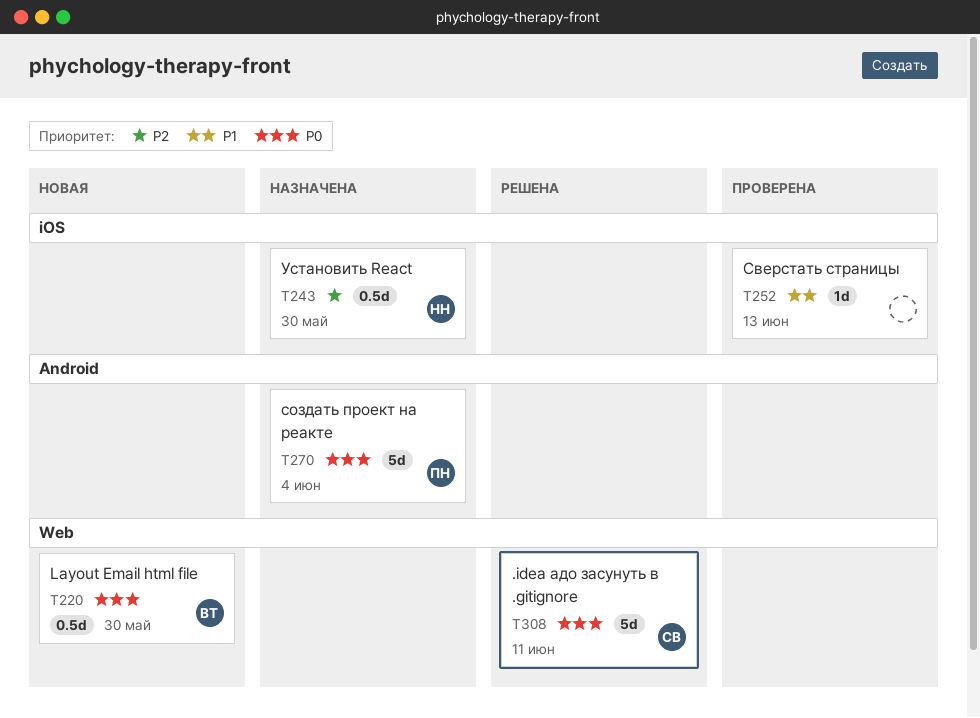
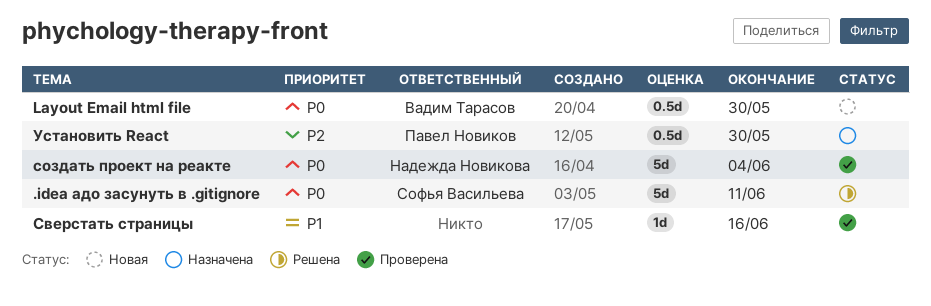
Сверстать страницы, due: Jun 13 -> Jun 16
создать проект на реакте, status: Назначена -> Проверена
создать проект на реакте, owner: Павел Новиков -> Надежда Новикова
Установить React, owner: Надежда Новикова -> Павел Новиков

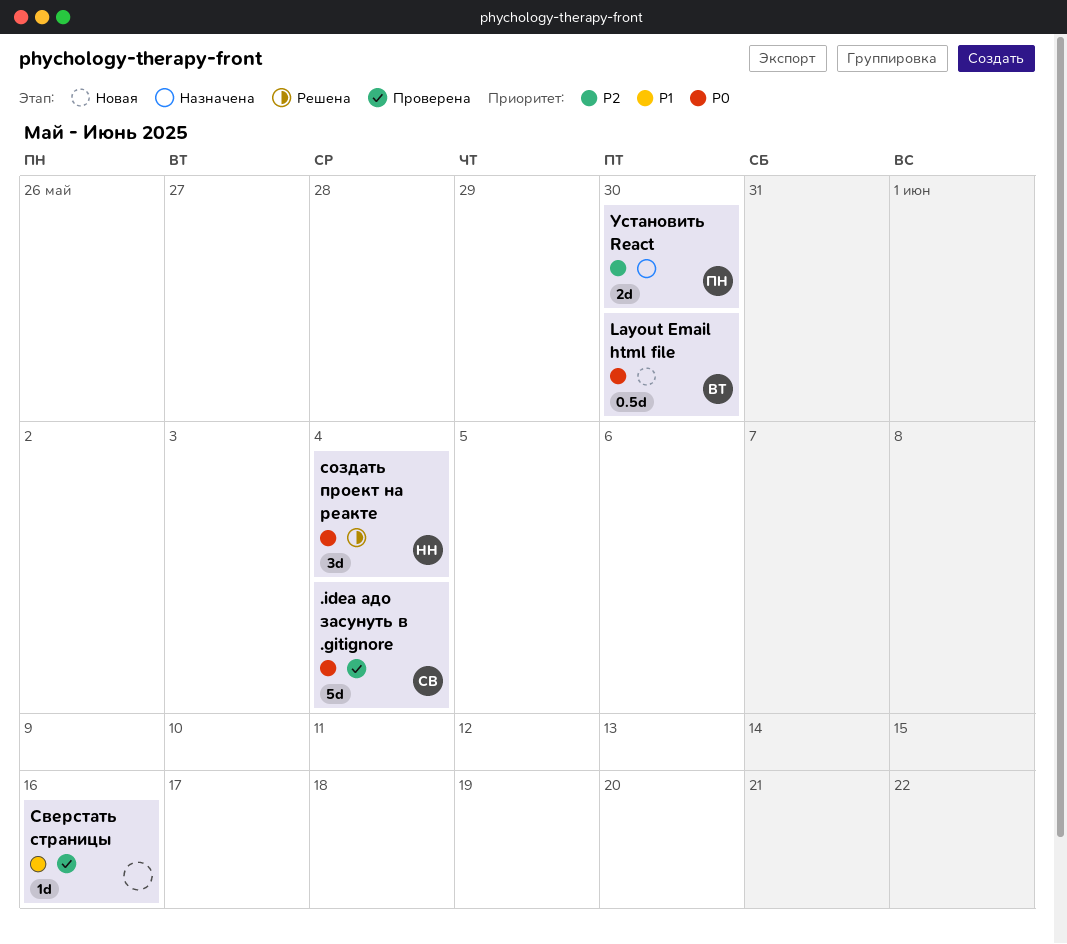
.idea адо засунуть в .gitignore, status: Решена -> Проверена
.idea адо засунуть в .gitignore, due: Jun 11 -> Jun 4
создать проект на реакте, status: Проверена -> Решена
создать проект на реакте, estimate: 5d -> 3d
Установить React, estimate: 0.5d -> 2d

